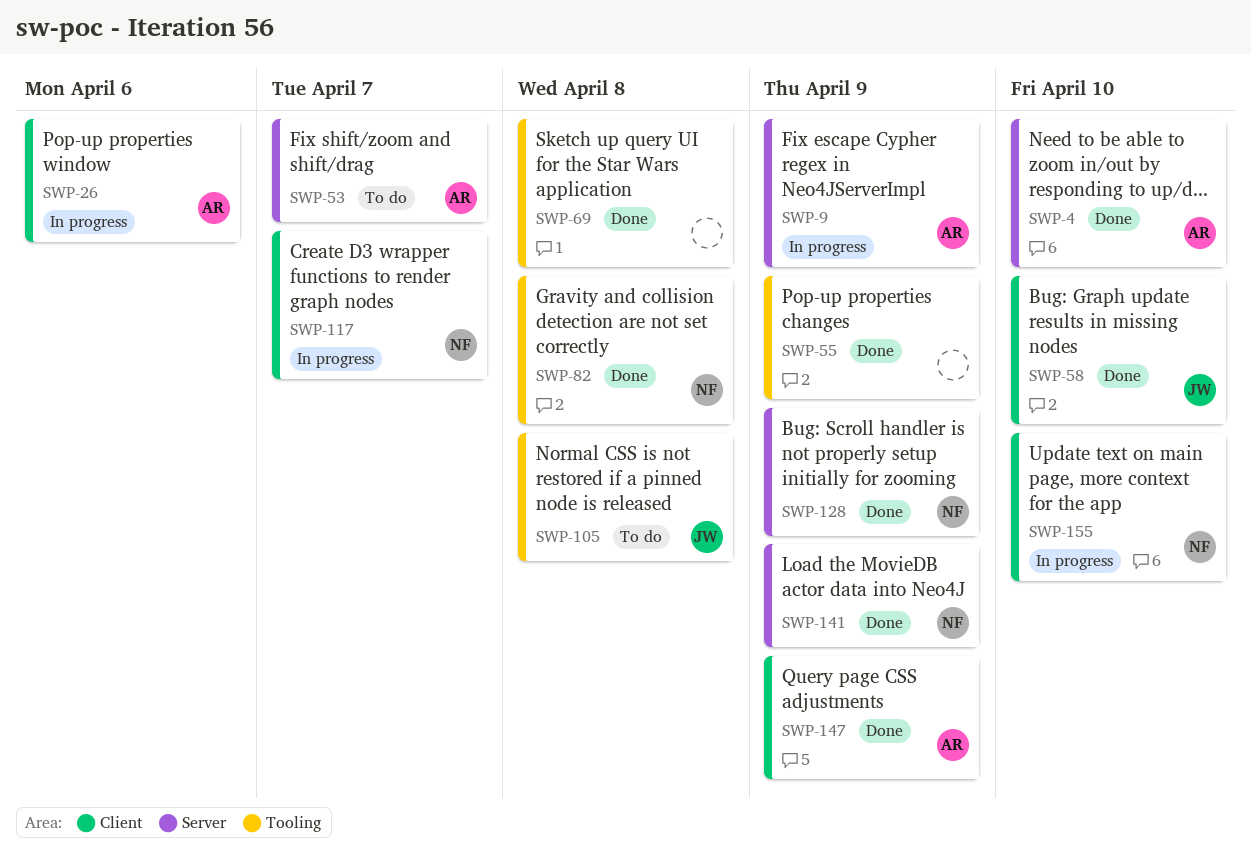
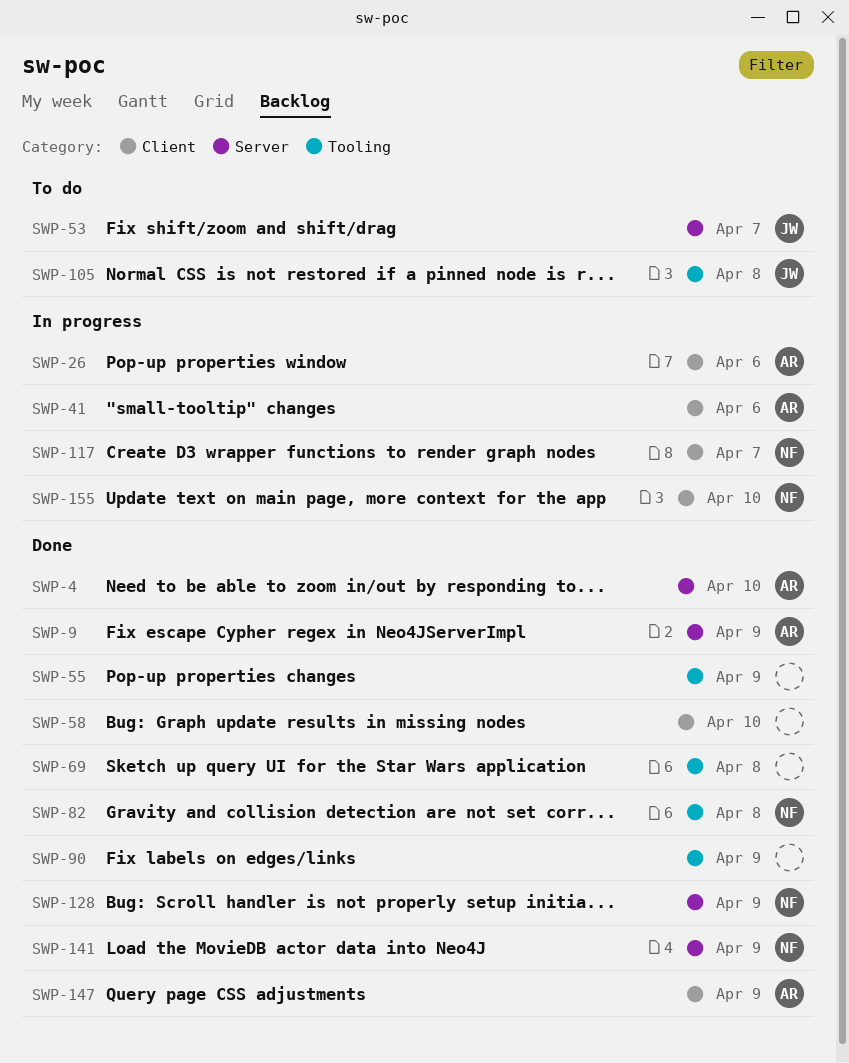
SWP-9, status: In progress -> Done
SWP-41: none -> present
SWP-53, owner: AR -> JW
SWP-58, owner: JW -> none
SWP-90: none -> present

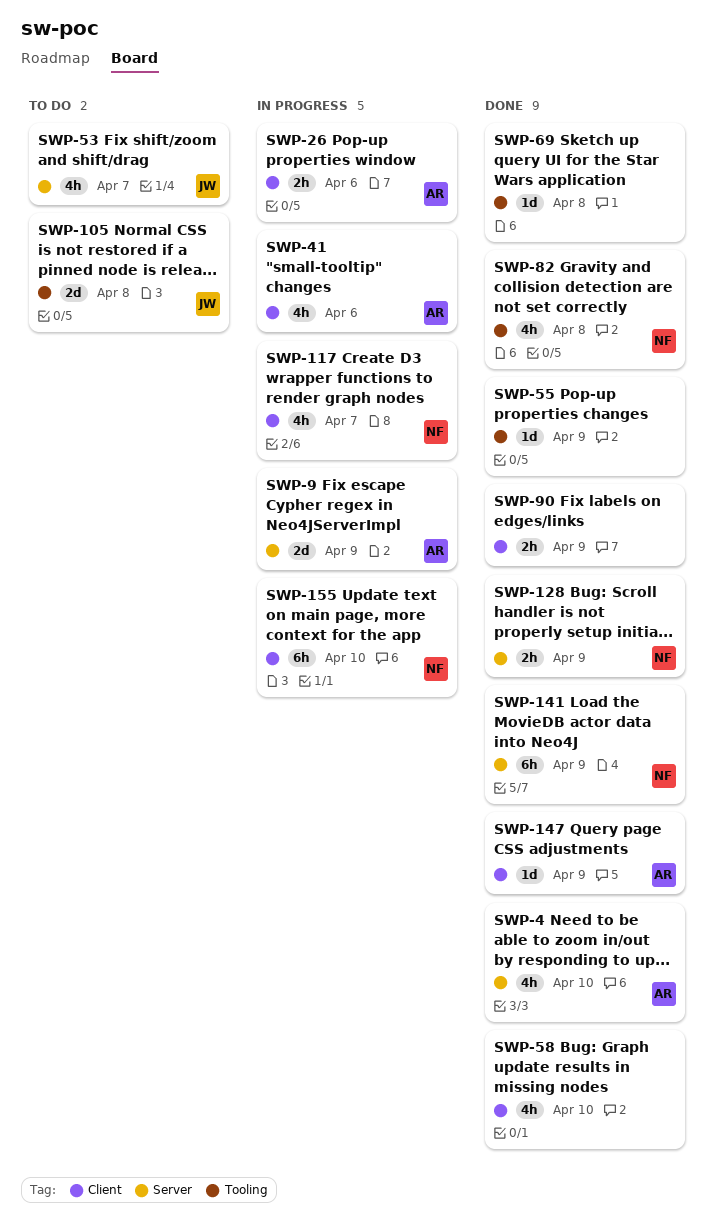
SWP-9, status: Done -> In progress
SWP-90, label: Tooling -> Client

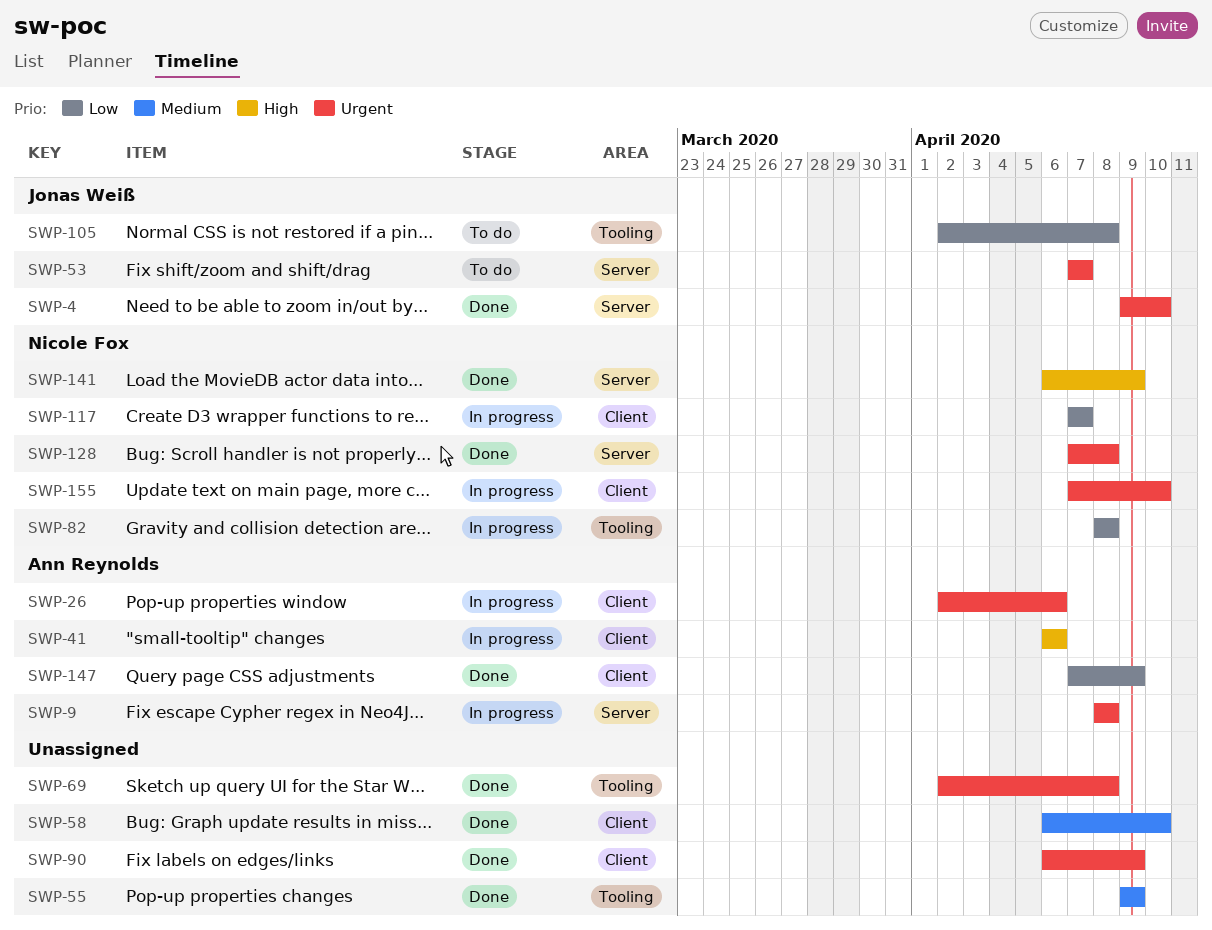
SWP-4, owner: Ann Reynolds -> Jonas Weiß
SWP-9, due: Apr 9 -> Apr 8
SWP-82, status: Done -> In progress
SWP-128, due: Apr 9 -> Apr 8

